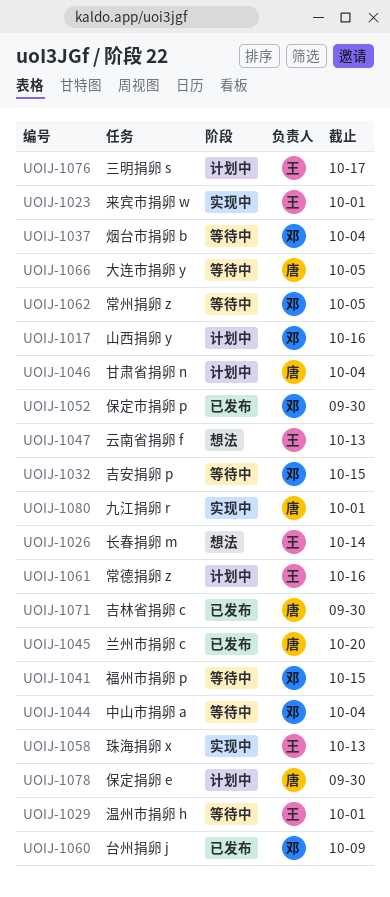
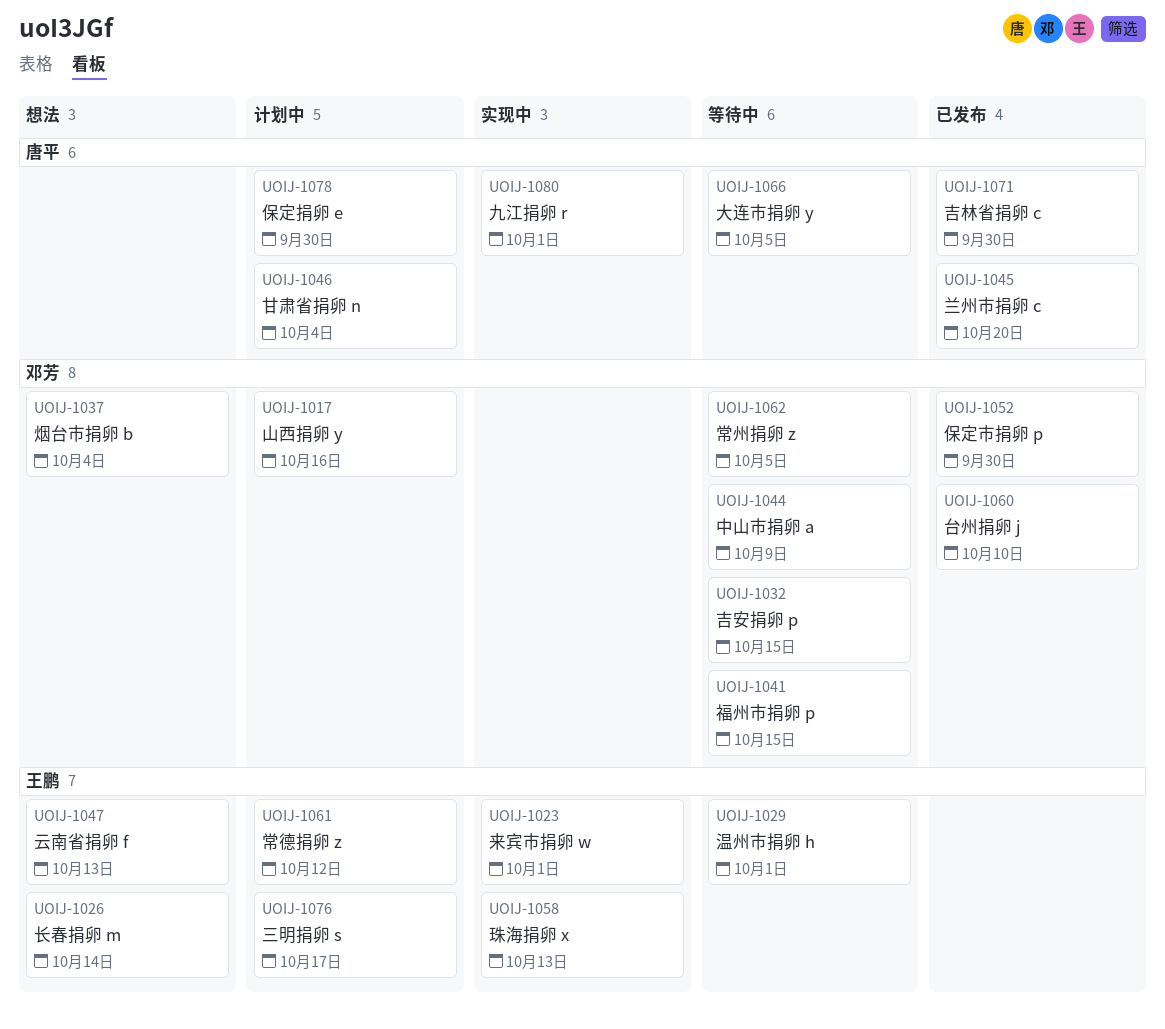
UOIJ-1037, status: 等待中 -> 想法
UOIJ-1044, due: Oct 4 -> Oct 9
UOIJ-1060, due: Oct 9 -> Oct 10
UOIJ-1061, due: Oct 16 -> Oct 12

